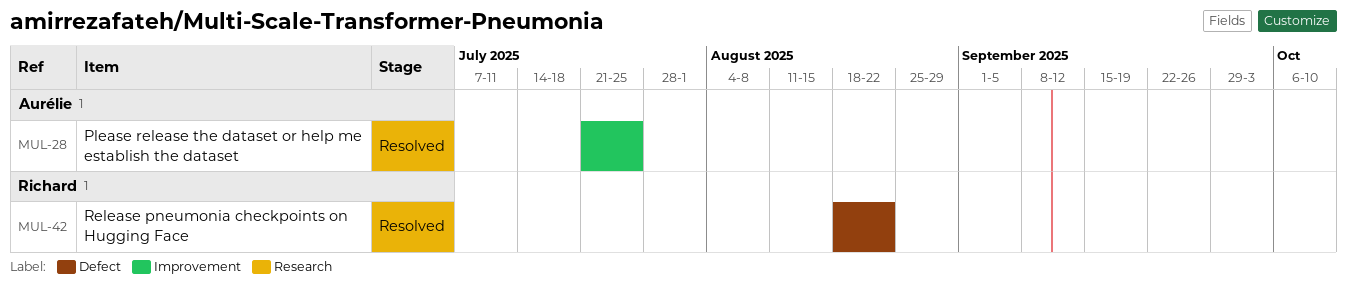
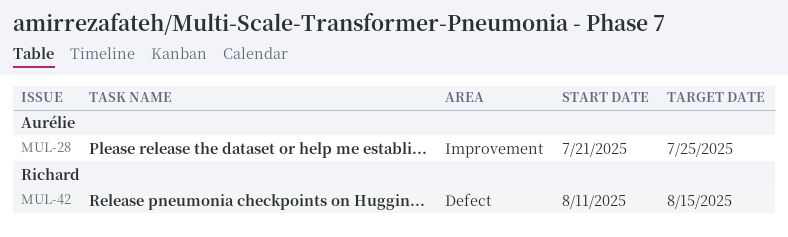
MUL-42, start: Aug 18 -> Aug 11
MUL-42, due: Aug 22 -> Aug 15

